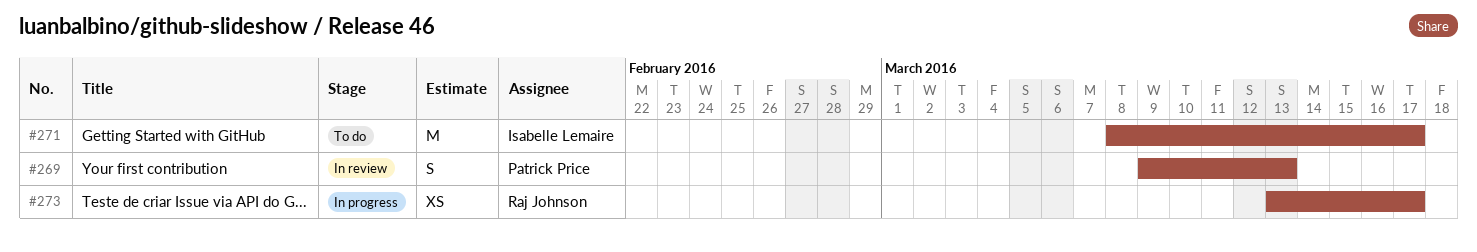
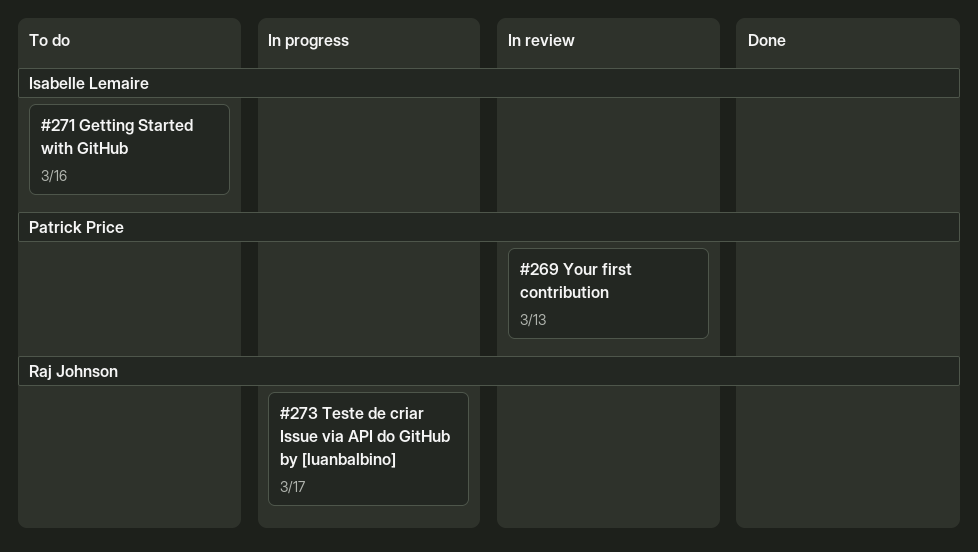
#271, due: Mar 17 -> Mar 16

